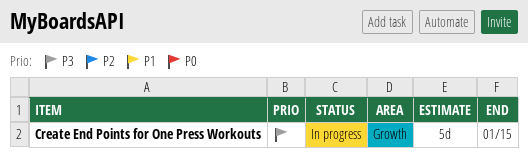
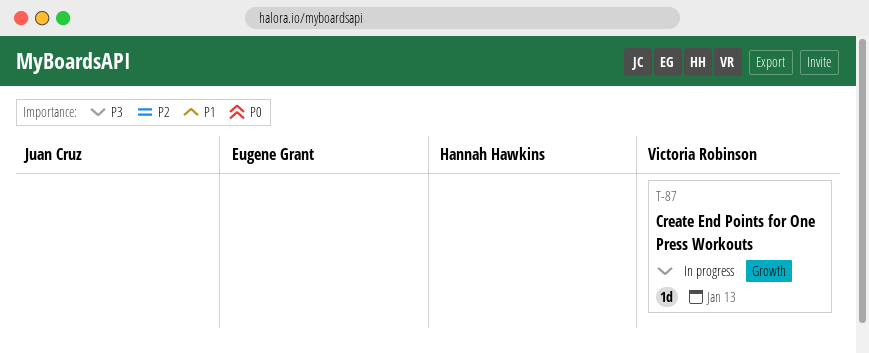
Create End Points for One Press Workouts, estimate: 5d -> 1d
Create End Points for One Press Workouts, due: Jan 15 -> Jan 13

